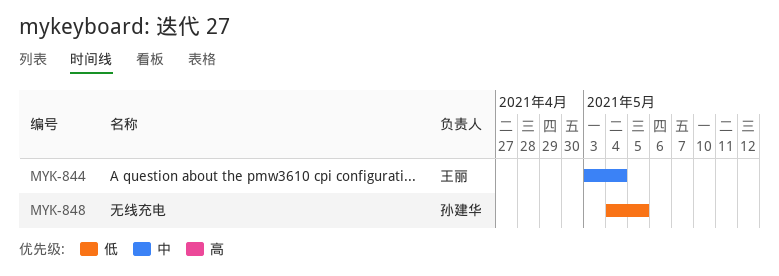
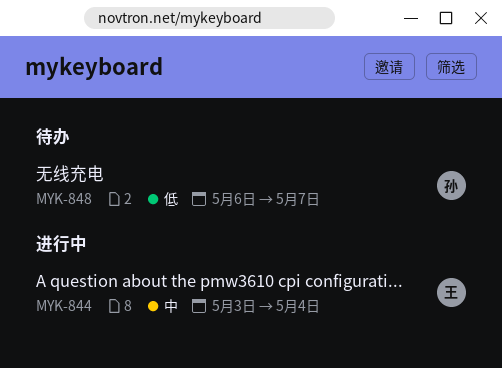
MYK-848, start: May 4 -> May 6
MYK-848, due: May 5 -> May 7

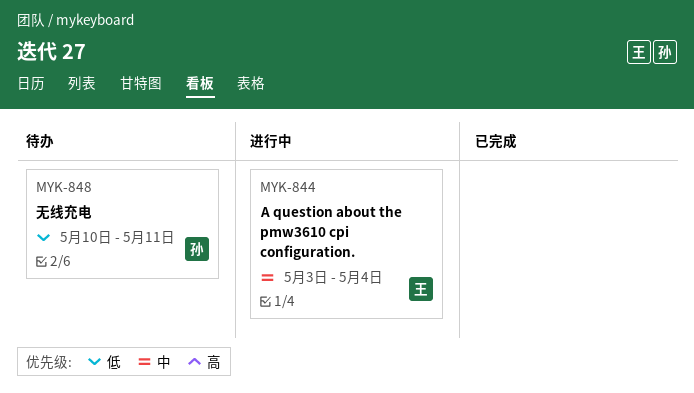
MYK-848, start: May 6 -> May 10
MYK-848, due: May 7 -> May 11

